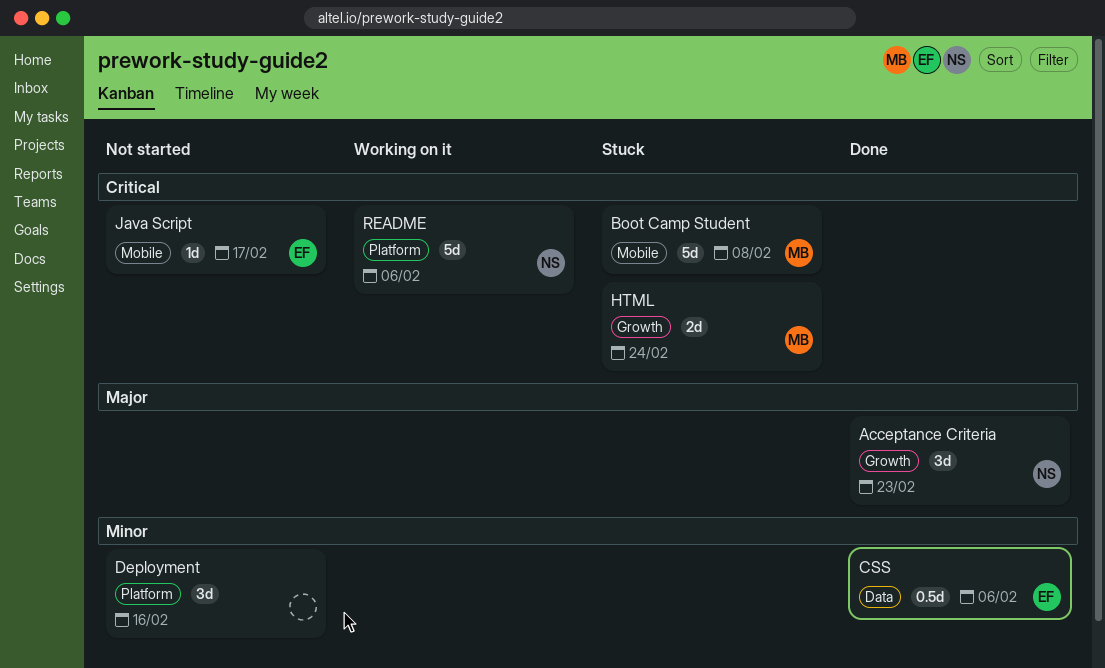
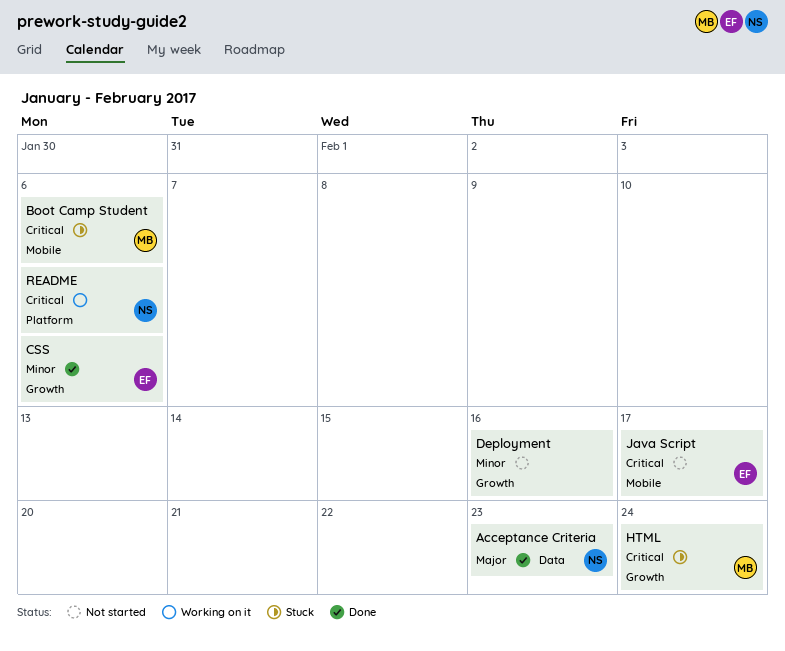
Acceptance Criteria, label: Growth -> Data
Boot Camp Student, due: Feb 8 -> Feb 6
CSS, label: Data -> Growth
Deployment, label: Platform -> Growth

